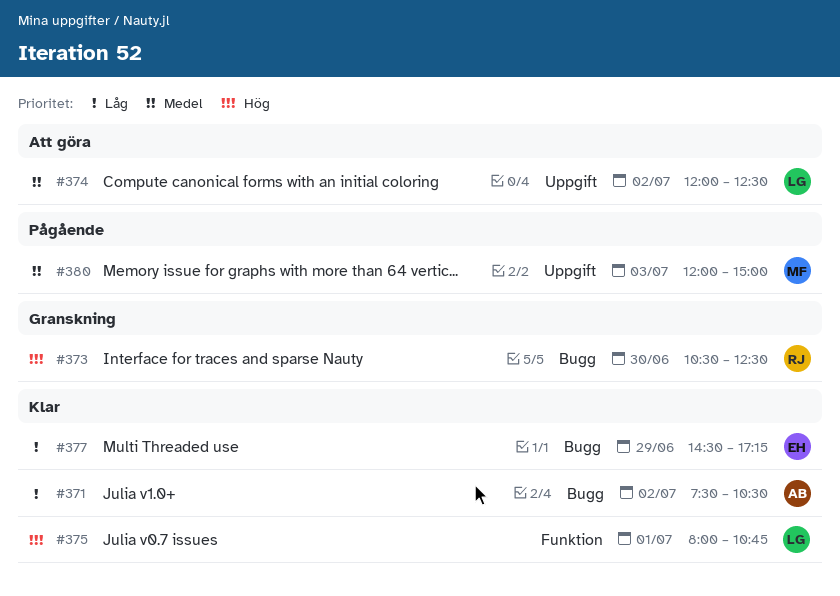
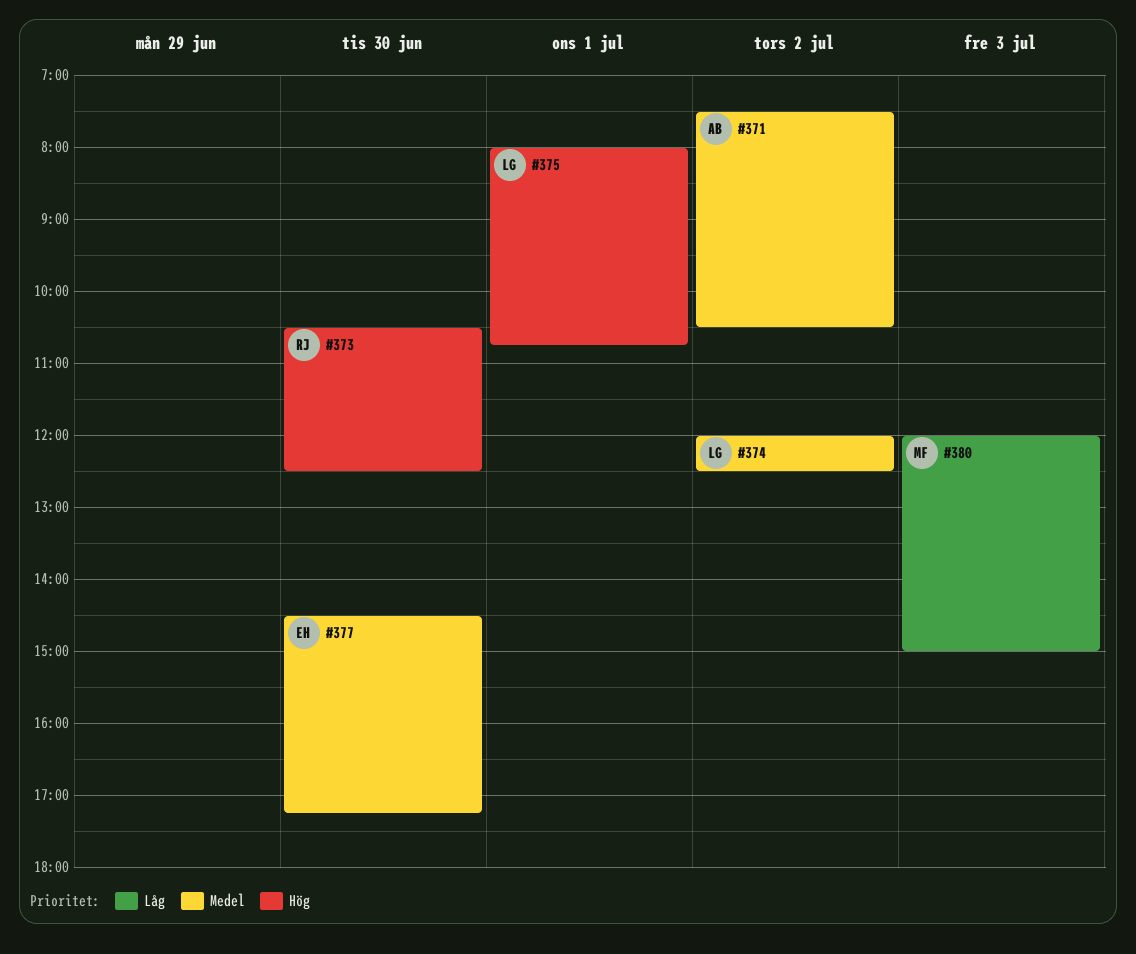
#371, priority: Låg -> Medel
#377, priority: Låg -> Medel
#377, day: Jun 29 -> Jun 30
#380, priority: Medel -> Låg

